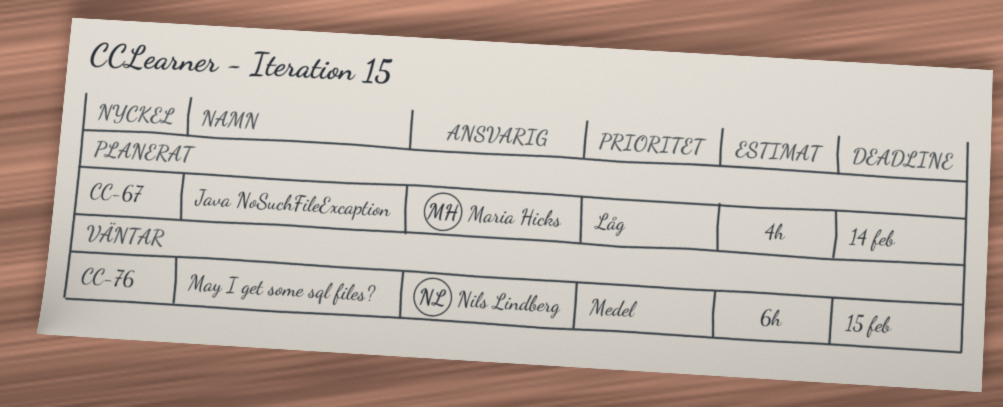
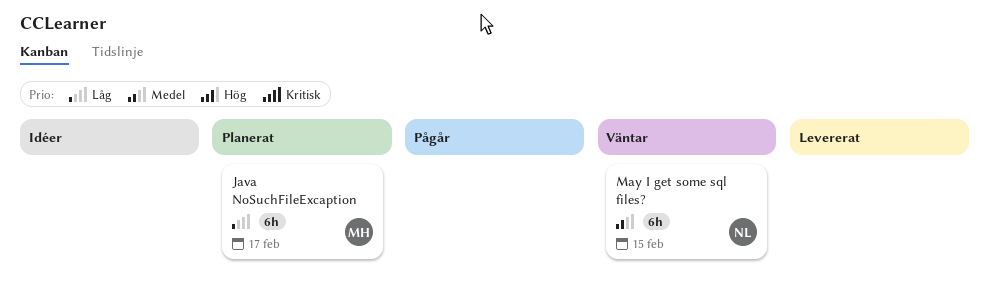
Java NoSuchFileExcaption, estimate: 4h -> 6h
Java NoSuchFileExcaption, due: Feb 14 -> Feb 17

